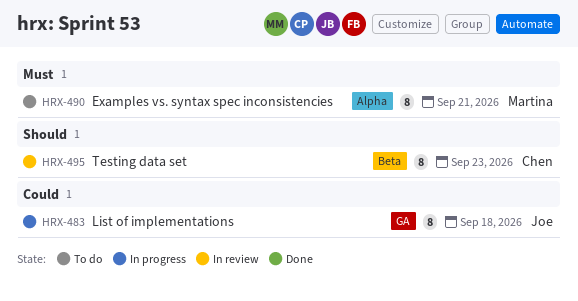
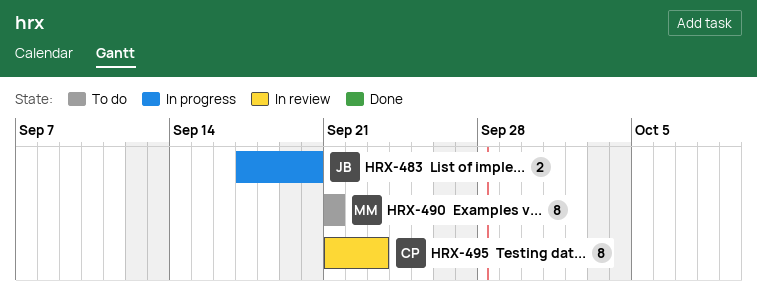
HRX-483, estimate: 8 -> 2
HRX-483, due: Sep 18 -> Sep 20

